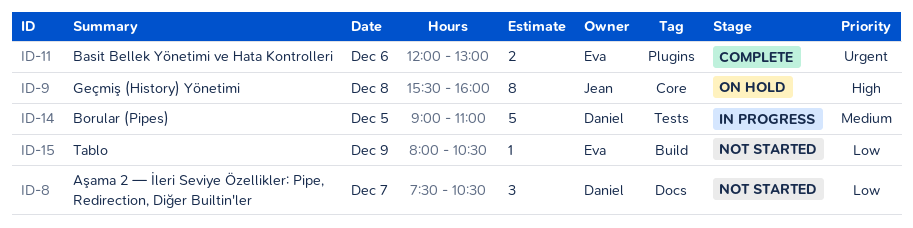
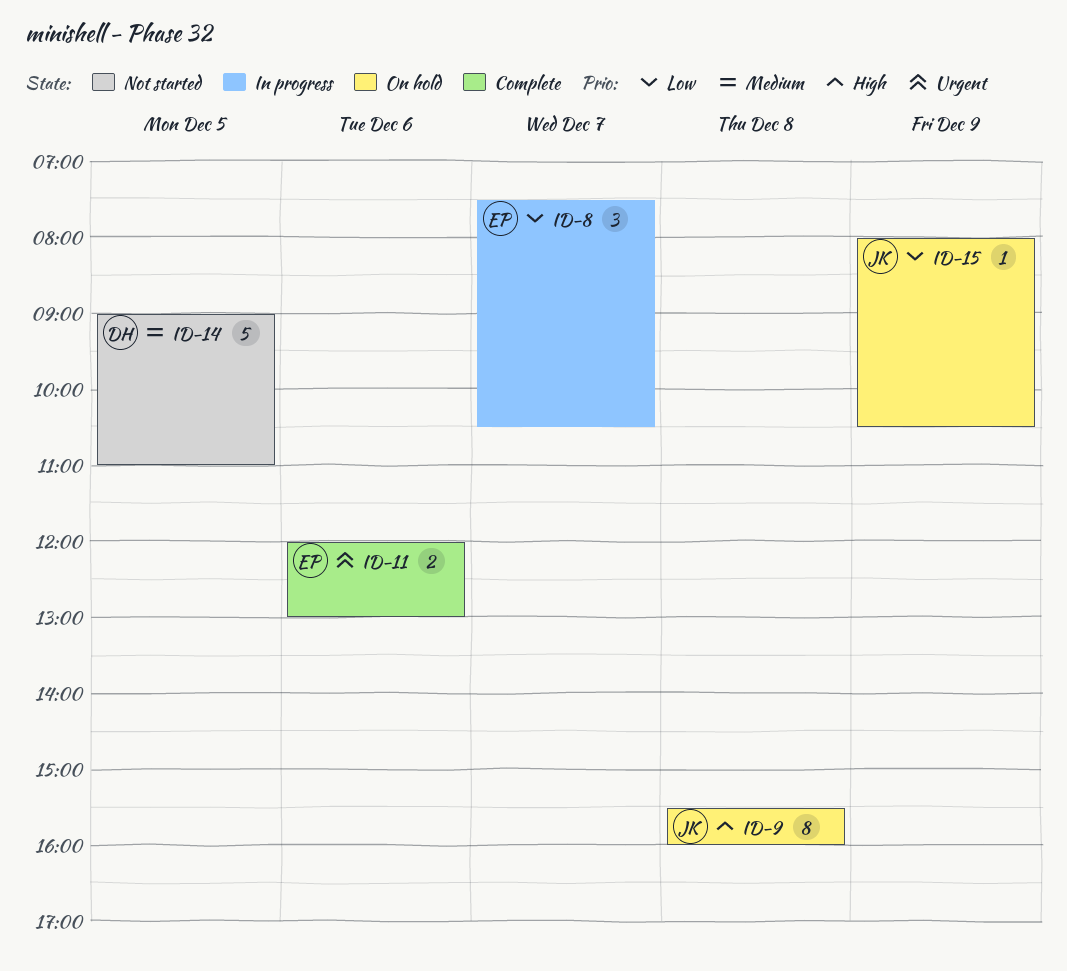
ID-8, status: Not started -> In progress
ID-8, owner: Daniel -> Eva
ID-14, status: In progress -> Not started
ID-15, status: Not started -> On hold
ID-15, owner: Eva -> Jean

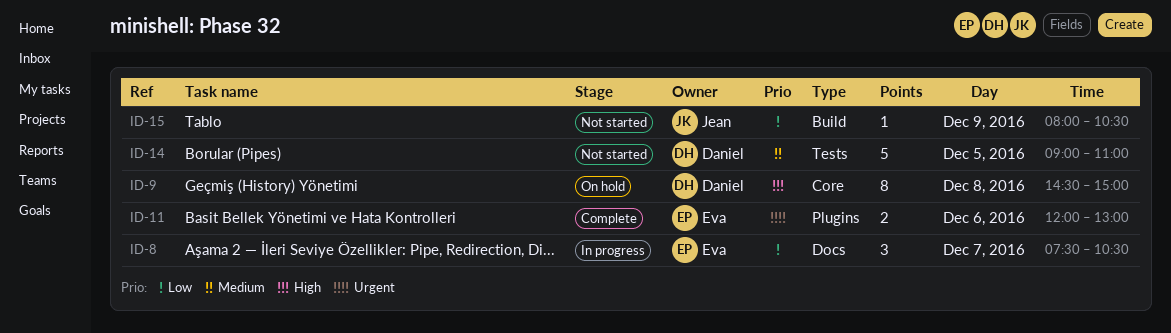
ID-9, owner: Jean -> Daniel
ID-9, begins: 15:30 -> 14:30
ID-9, ends: 16:00 -> 15:00
ID-15, status: On hold -> Not started

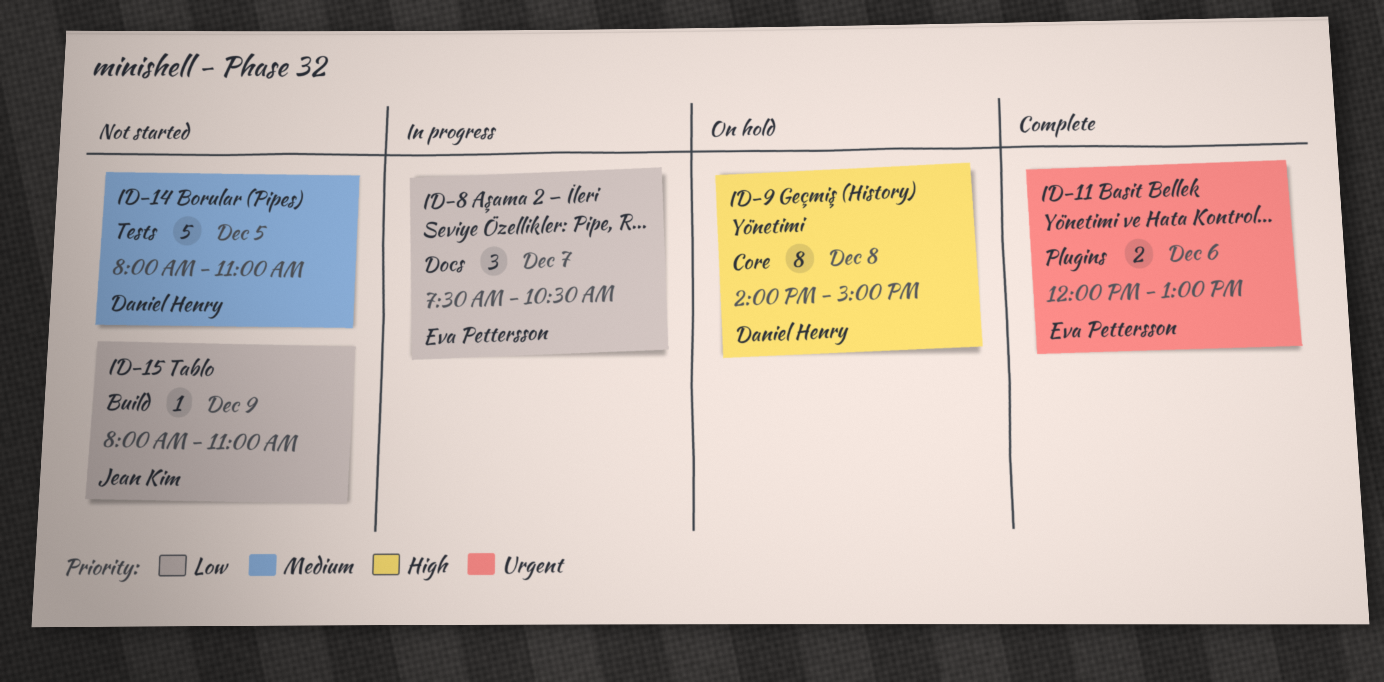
ID-9, begins: 14:30 -> 14:00
ID-14, begins: 09:00 -> 08:00
ID-15, ends: 10:30 -> 11:00

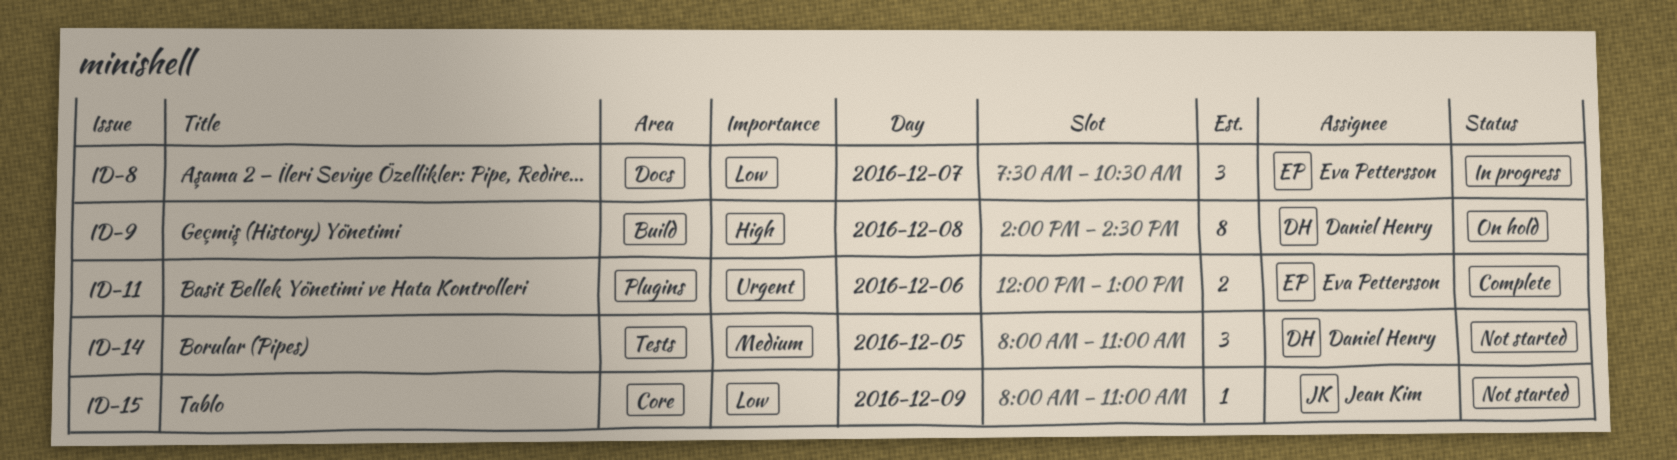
ID-9, label: Core -> Build
ID-9, ends: 15:00 -> 14:30
ID-14, estimate: 5 -> 3
ID-15, label: Build -> Core

